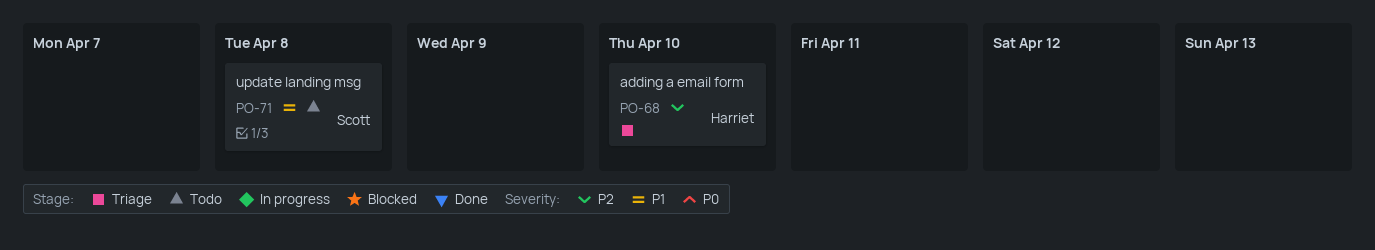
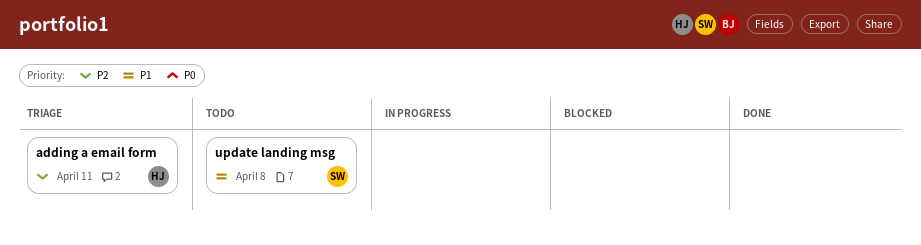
adding a email form, due: Apr 10 -> Apr 11

